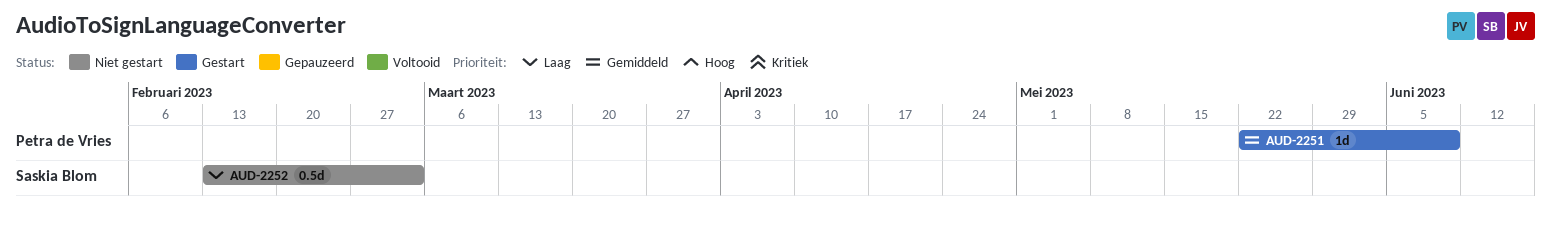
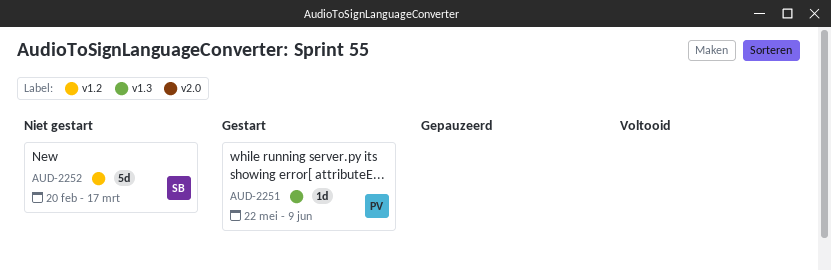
AUD-2252, estimate: 0.5d -> 5d
AUD-2252, start: Feb 13 -> Feb 20
AUD-2252, due: Mar 3 -> Mar 17

